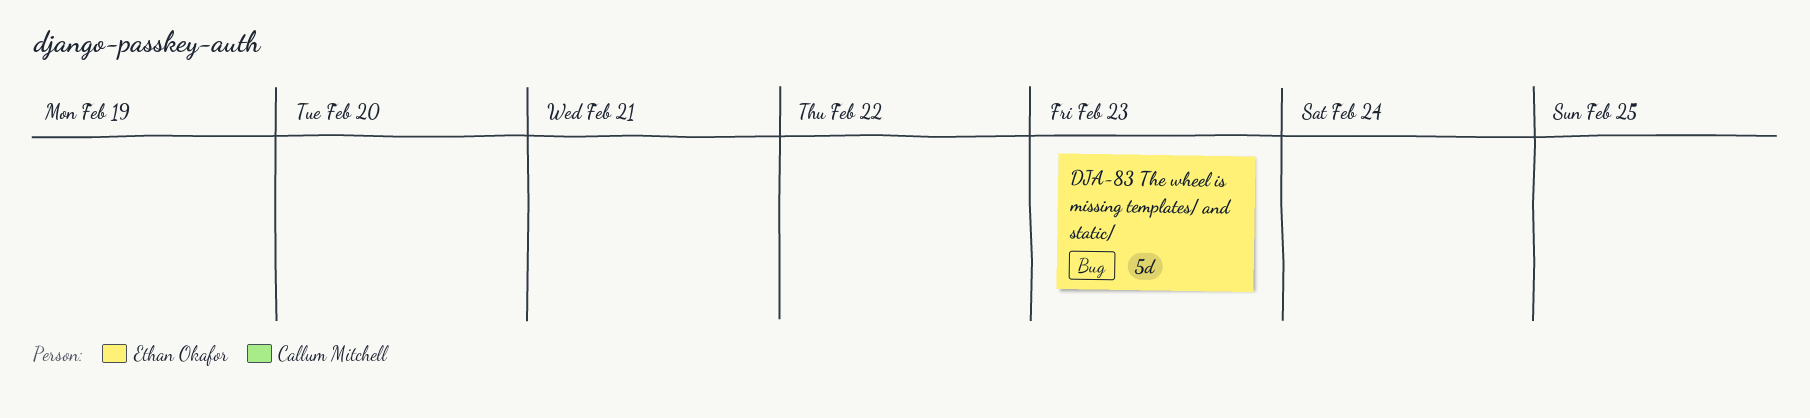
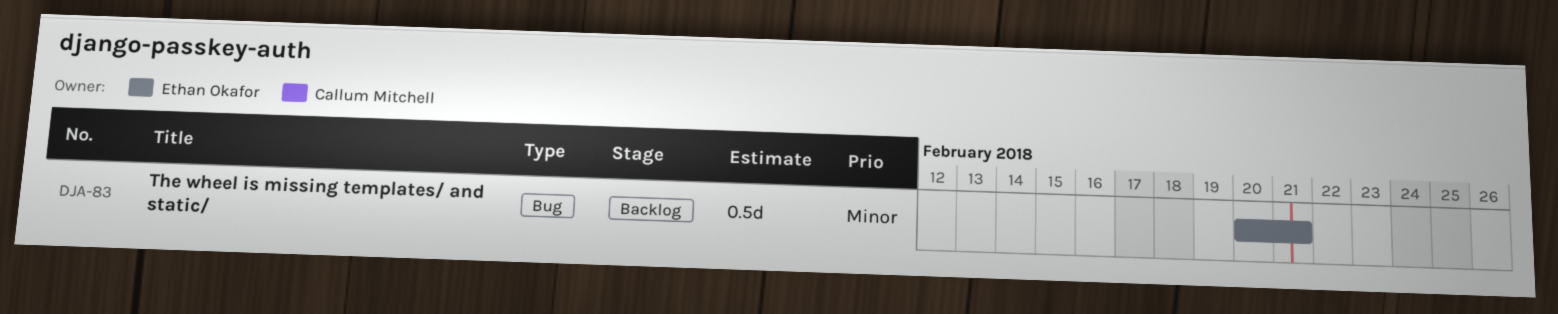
DJA-83, estimate: 5d -> 0.5d
DJA-83, due: Feb 23 -> Feb 21

